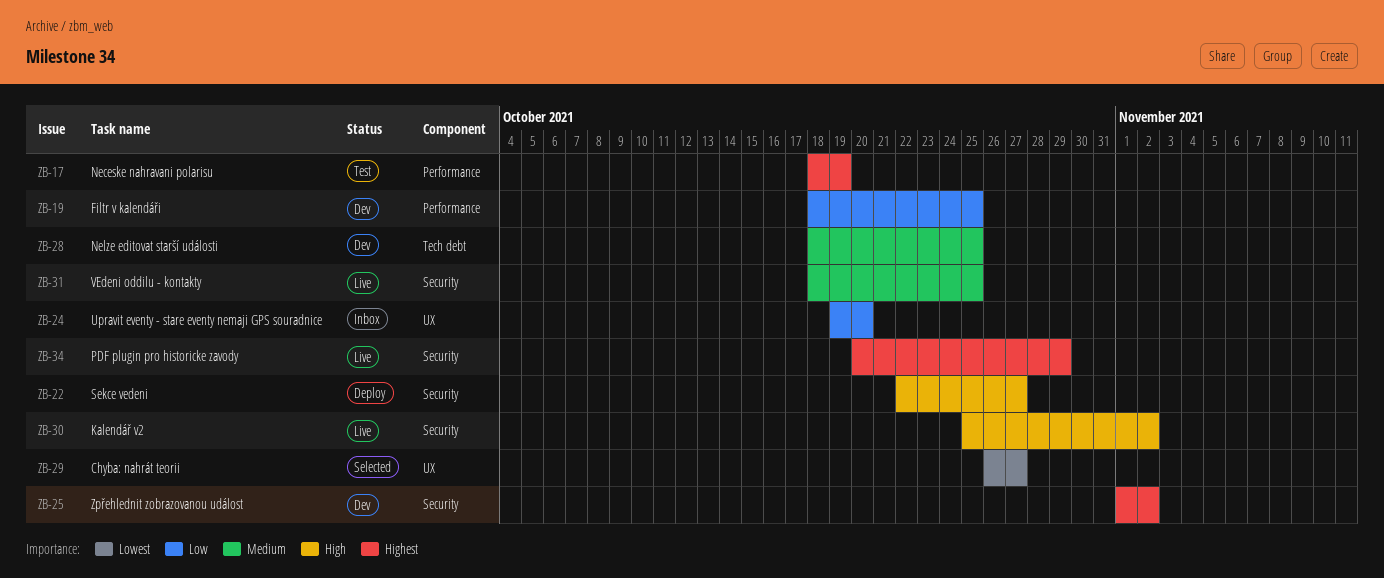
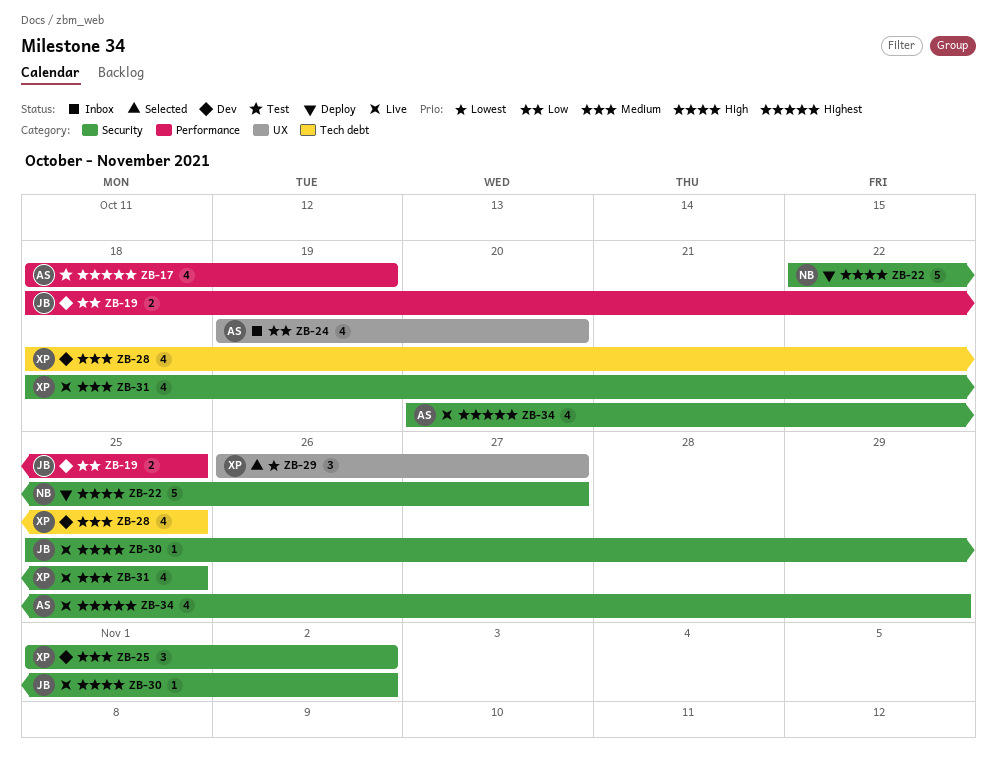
ZB-25, priority: Highest -> Medium

